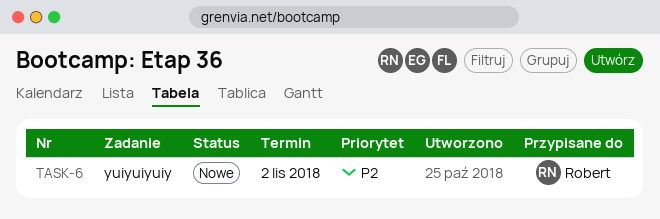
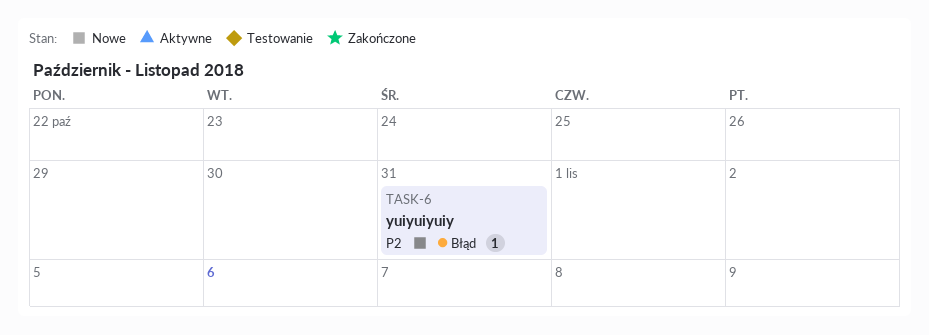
TASK-6, due: Nov 2 -> Oct 31

